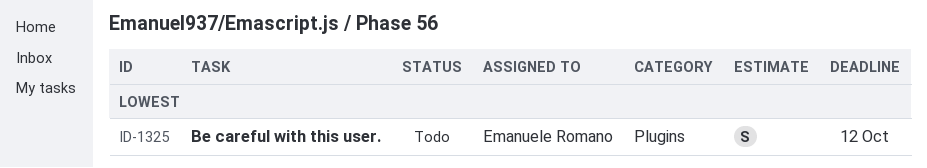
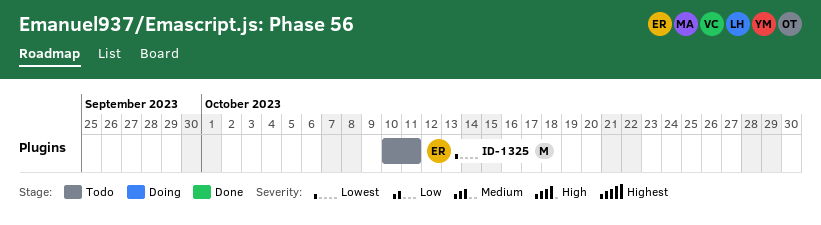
ID-1325, estimate: S -> M
ID-1325, due: Oct 12 -> Oct 11

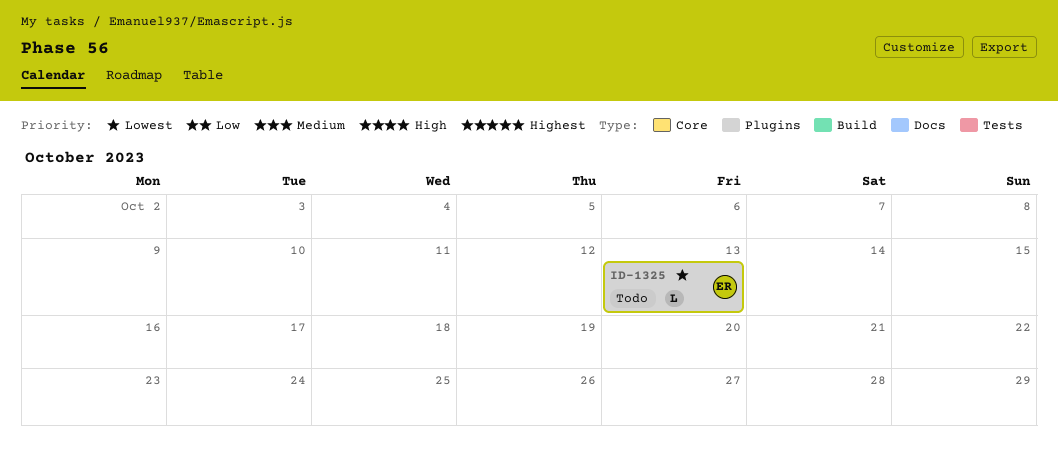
ID-1325, estimate: M -> L
ID-1325, due: Oct 11 -> Oct 13

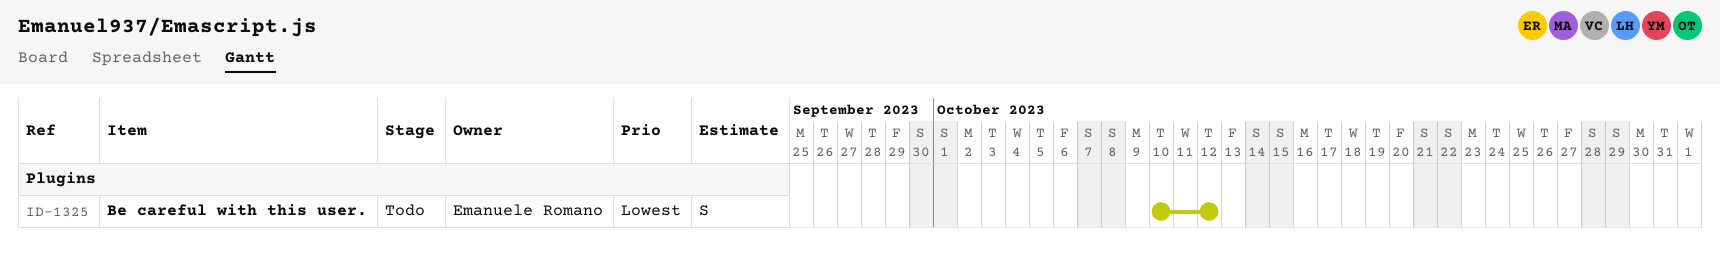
ID-1325, estimate: L -> S
ID-1325, due: Oct 13 -> Oct 12

